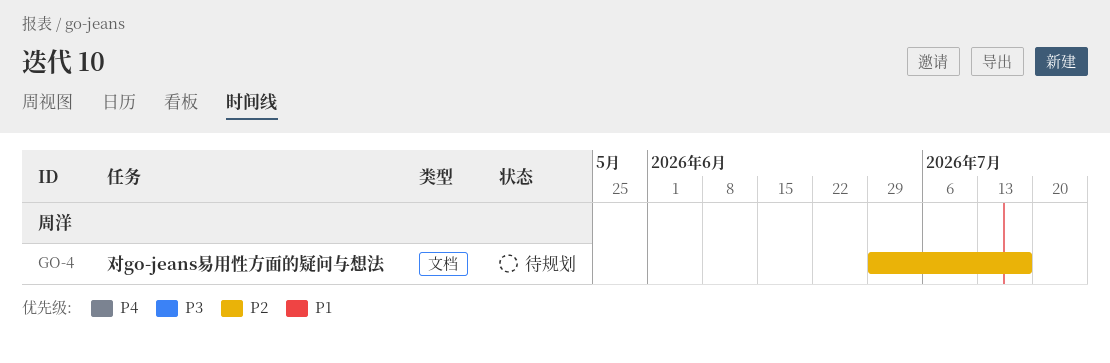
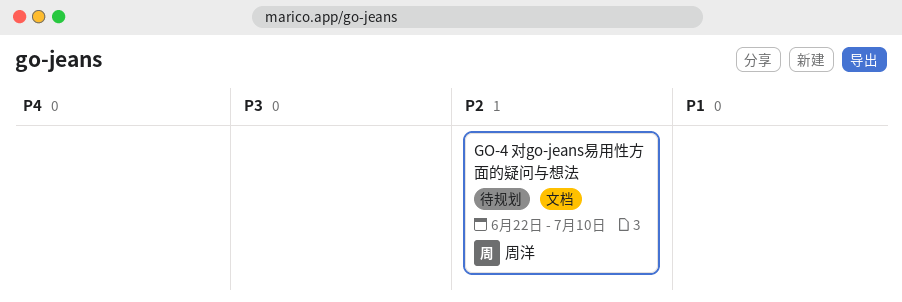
GO-4, start: Jun 29 -> Jun 22
GO-4, due: Jul 17 -> Jul 10

